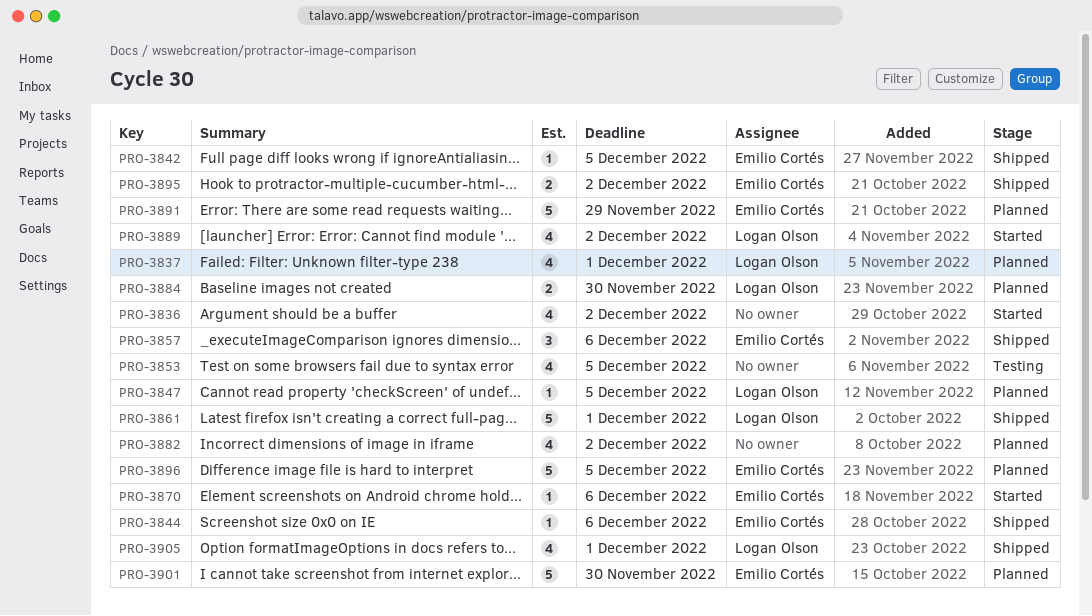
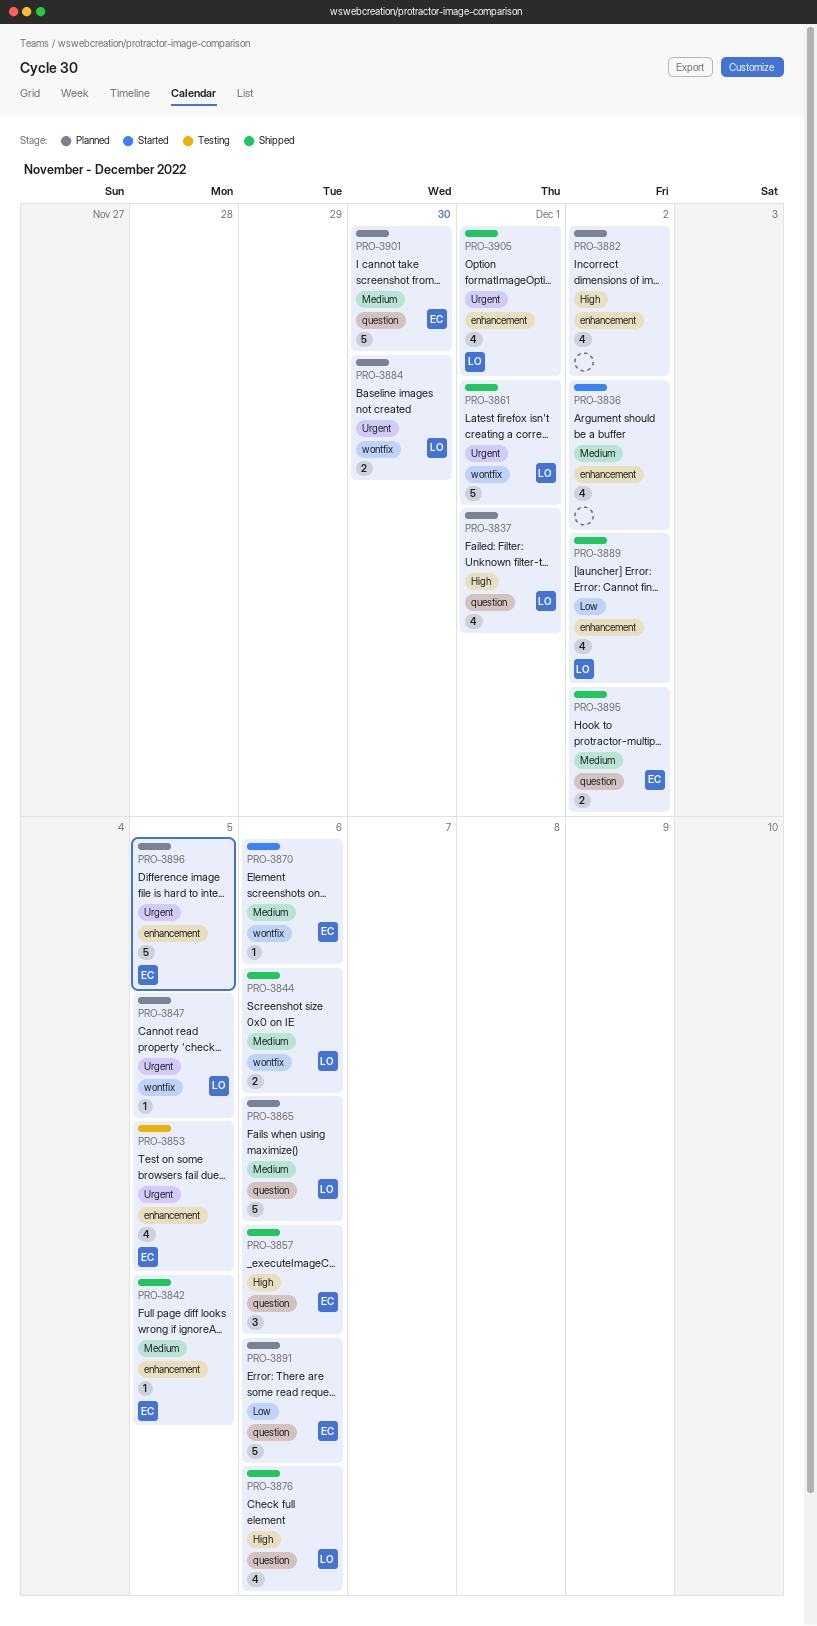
PRO-3844, owner: Emilio Cortés -> Logan Olson
PRO-3844, estimate: 1 -> 2
PRO-3853, owner: none -> Emilio Cortés
PRO-3865: none -> present
PRO-3876: none -> present
PRO-3889, status: Started -> Shipped
PRO-3891, due: Nov 29 -> Dec 6

